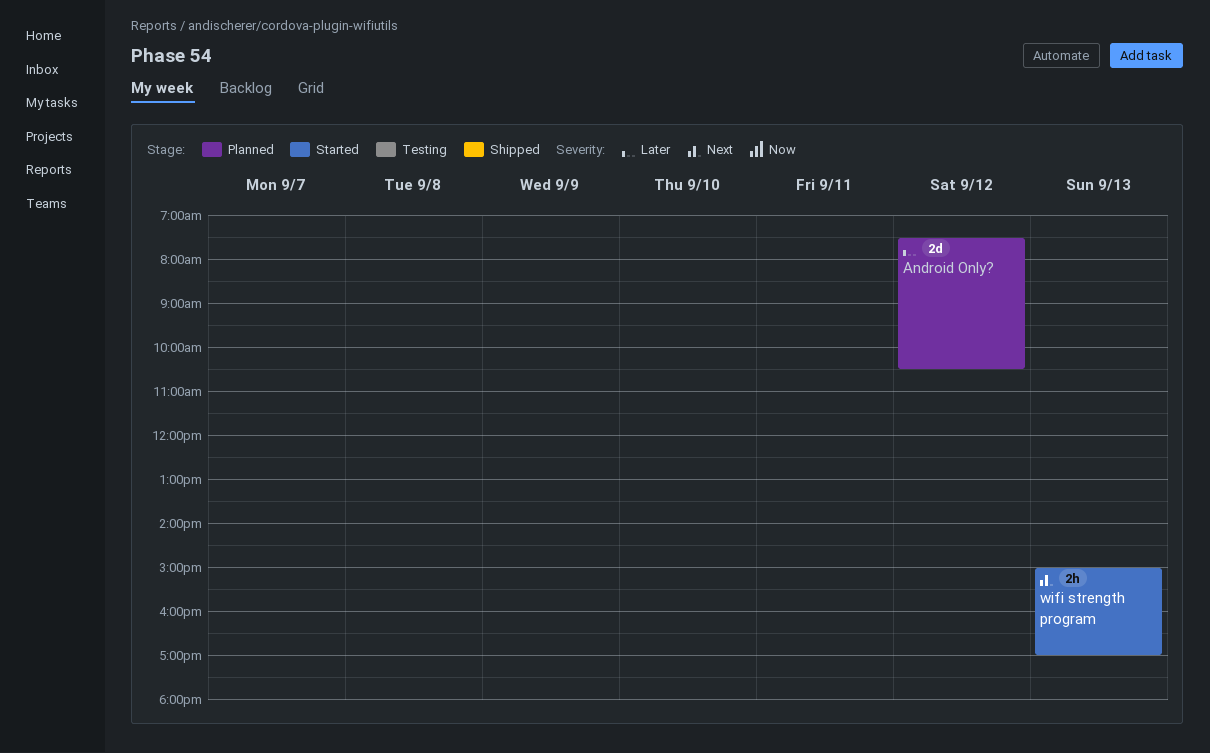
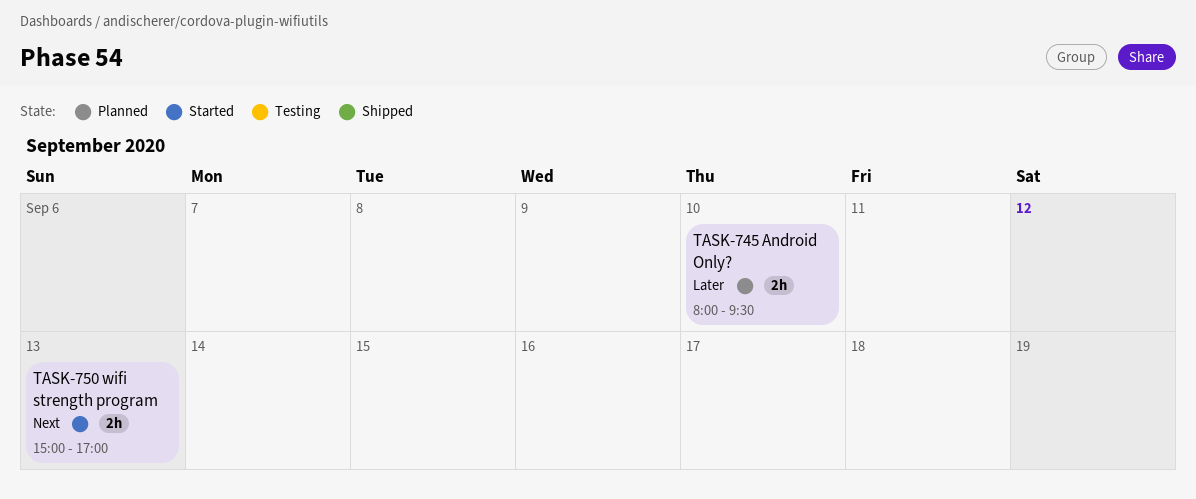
Android Only?, estimate: 2d -> 2h
Android Only?, day: Sep 12 -> Sep 10
Android Only?, begins: 07:30 -> 08:00
Android Only?, ends: 10:30 -> 09:30

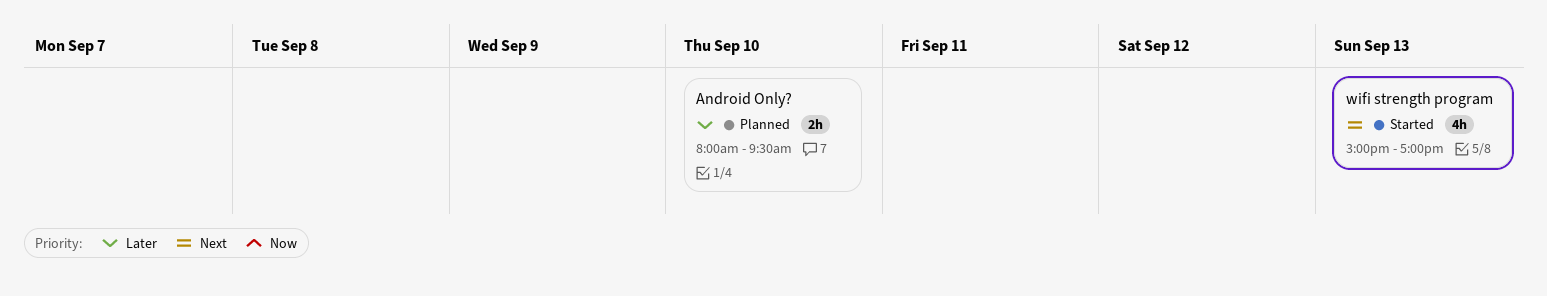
wifi strength program, estimate: 2h -> 4h

